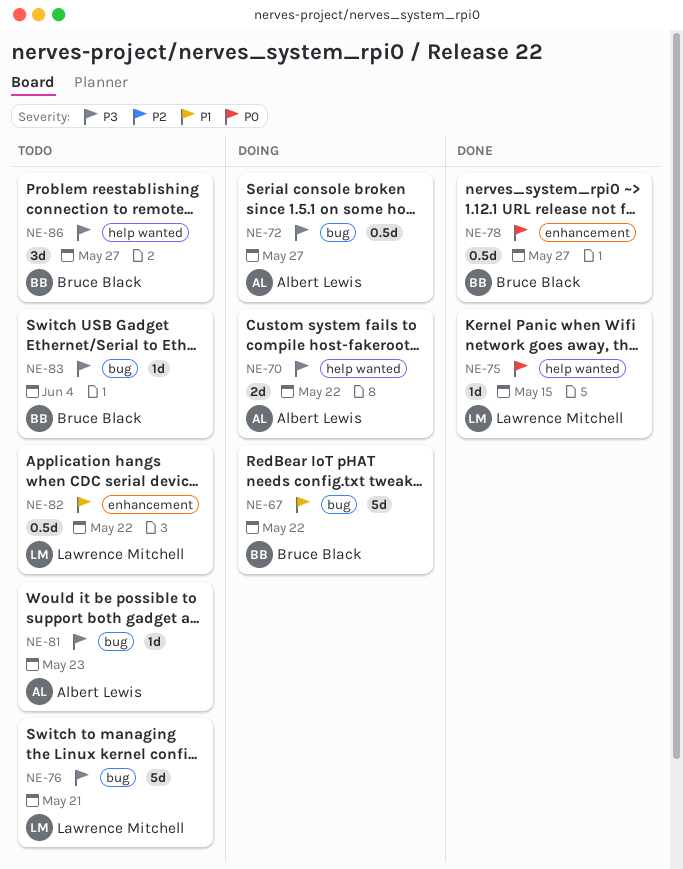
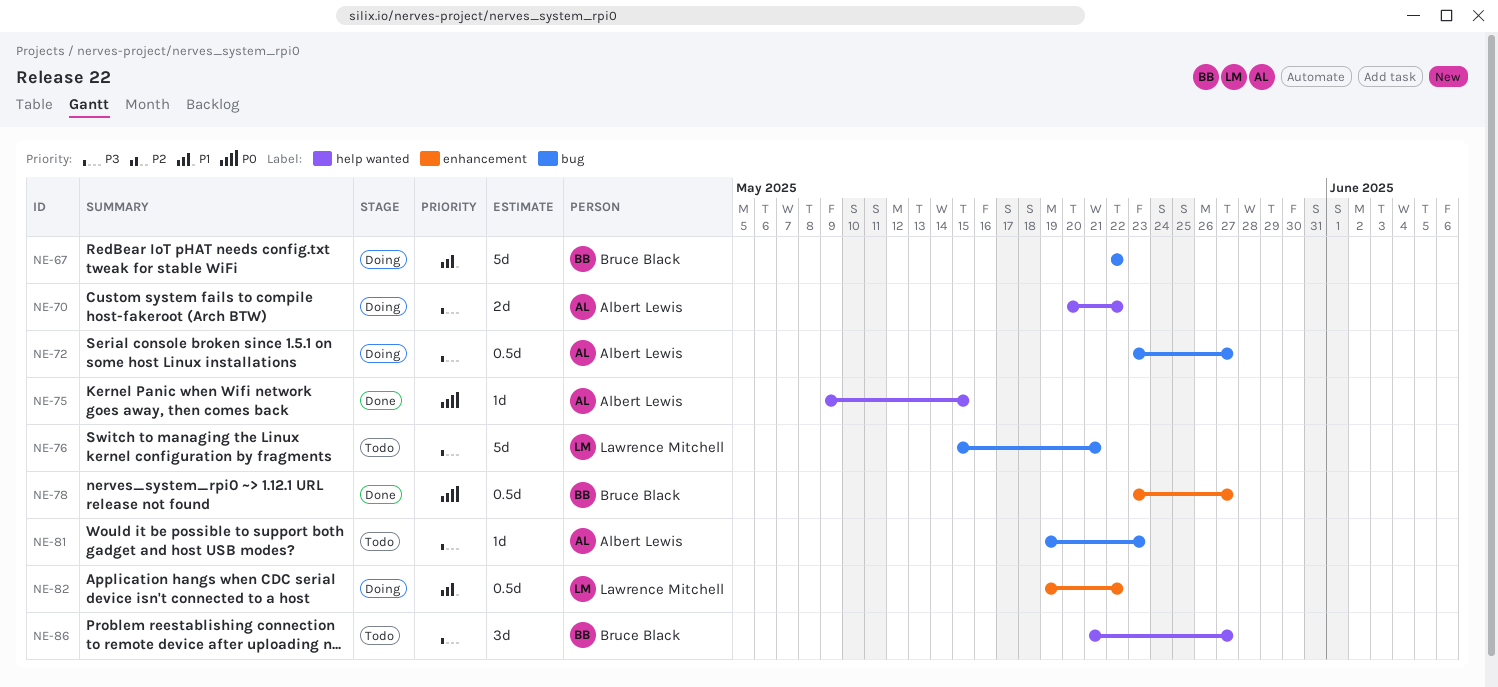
NE-75, owner: Lawrence Mitchell -> Albert Lewis
NE-82, status: Todo -> Doing
NE-83: present -> none

